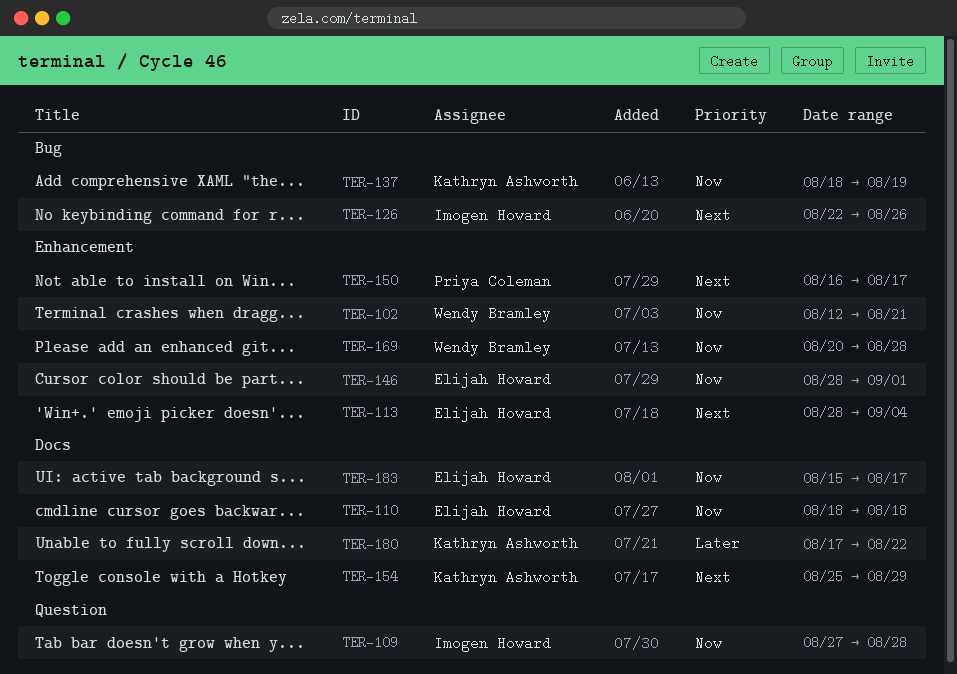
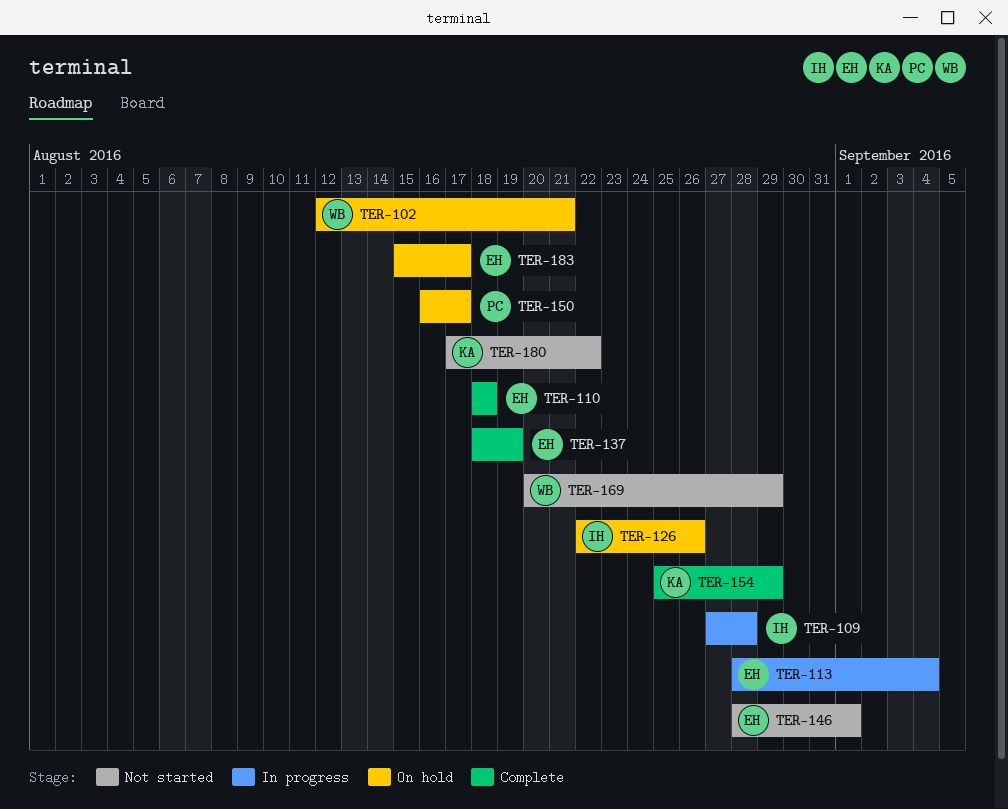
TER-137, owner: Kathryn Ashworth -> Elijah Howard
TER-169, due: Aug 28 -> Aug 29

